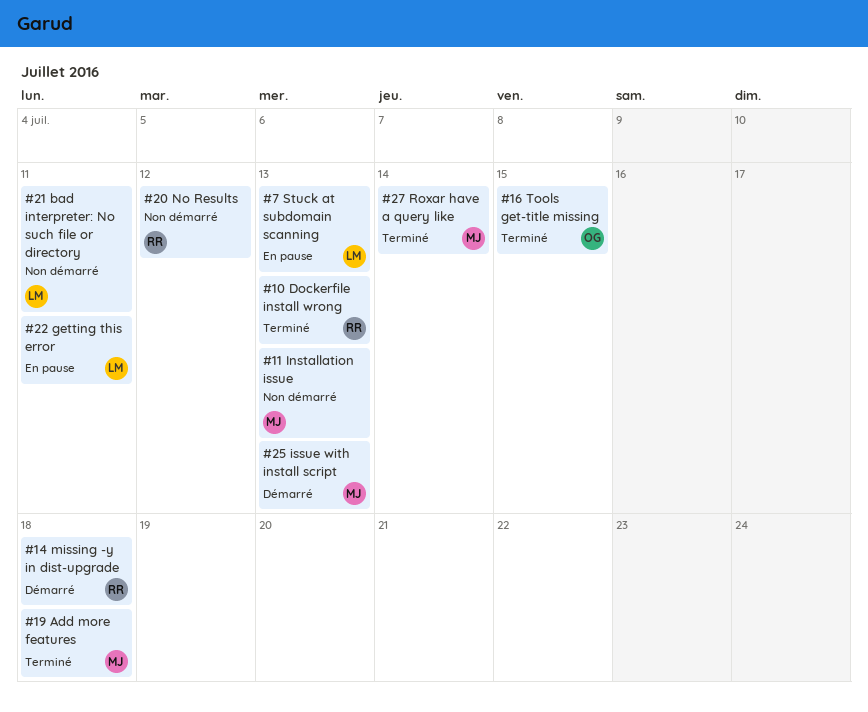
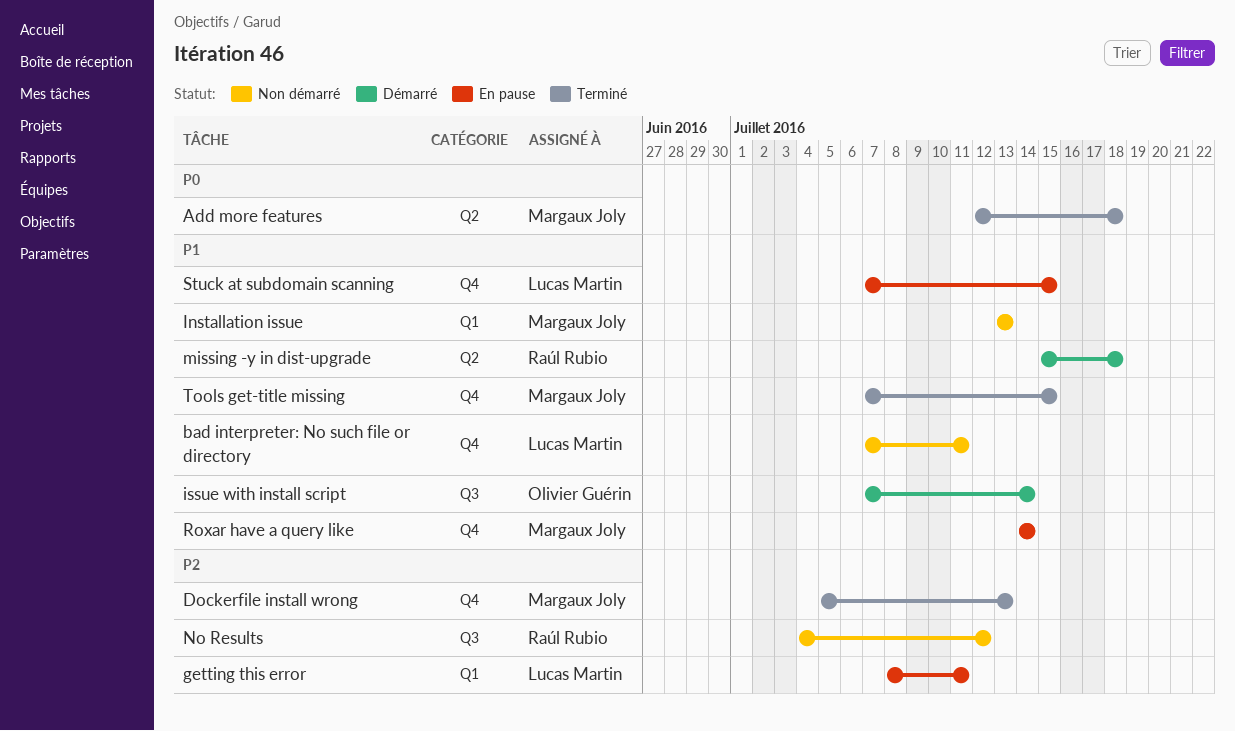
Dockerfile install wrong, owner: Raúl Rubio -> Margaux Joly
issue with install script, owner: Margaux Joly -> Olivier Guérin
issue with install script, due: Jul 13 -> Jul 14
Roxar have a query like, status: Terminé -> En pause
Stuck at subdomain scanning, due: Jul 13 -> Jul 15
Tools get-title missing, owner: Olivier Guérin -> Margaux Joly

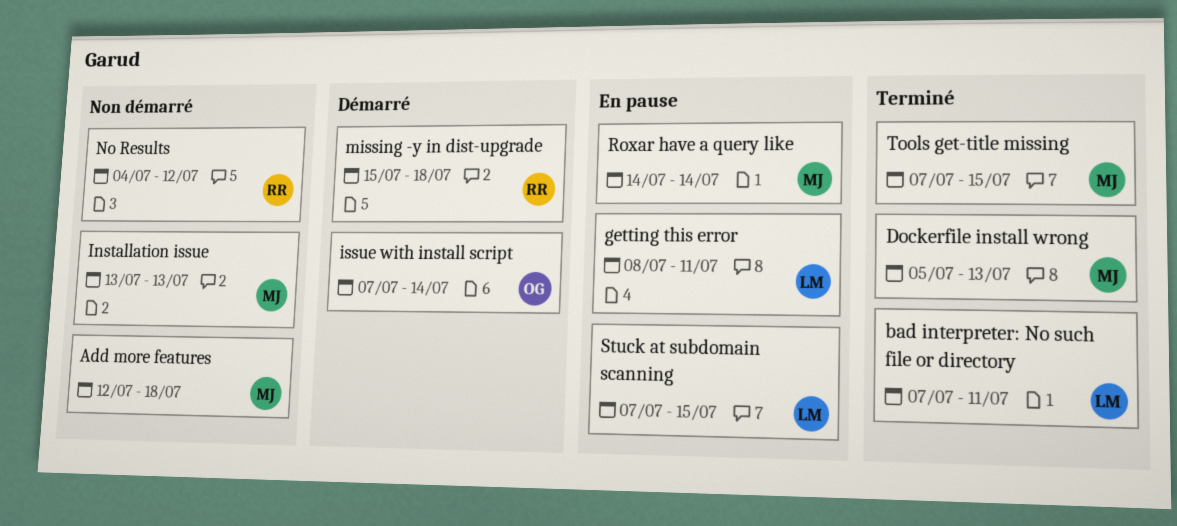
Add more features, status: Terminé -> Non démarré
bad interpreter: No such file or directory, status: Non démarré -> Terminé

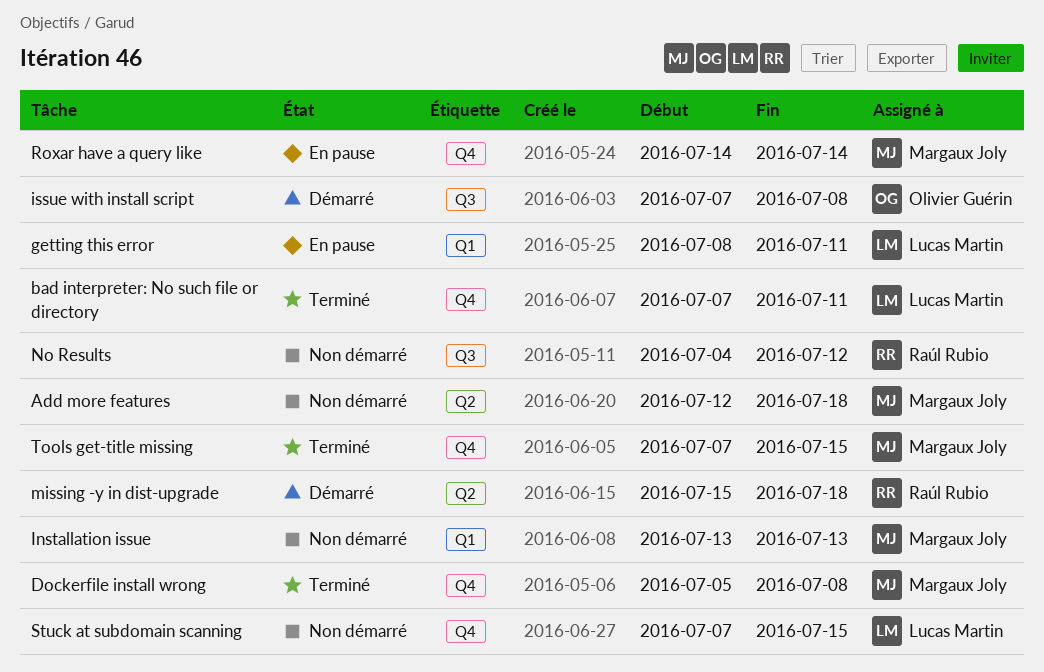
Dockerfile install wrong, due: Jul 13 -> Jul 8
issue with install script, due: Jul 14 -> Jul 8
Stuck at subdomain scanning, status: En pause -> Non démarré

